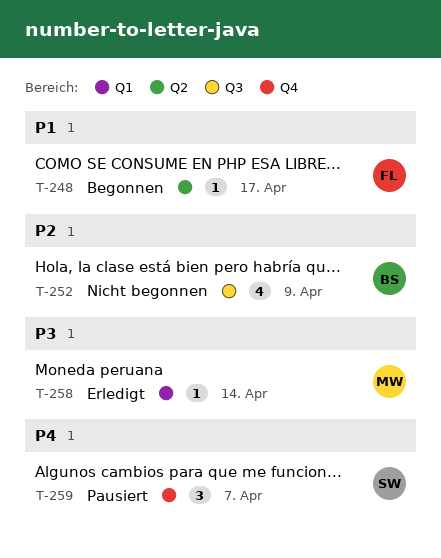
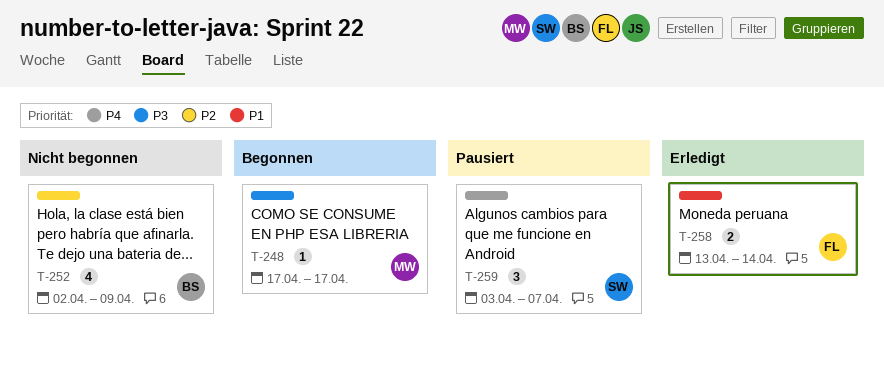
T-248, owner: FL -> MW
T-248, priority: P1 -> P3
T-258, owner: MW -> FL
T-258, priority: P3 -> P1
T-258, estimate: 1 -> 2

